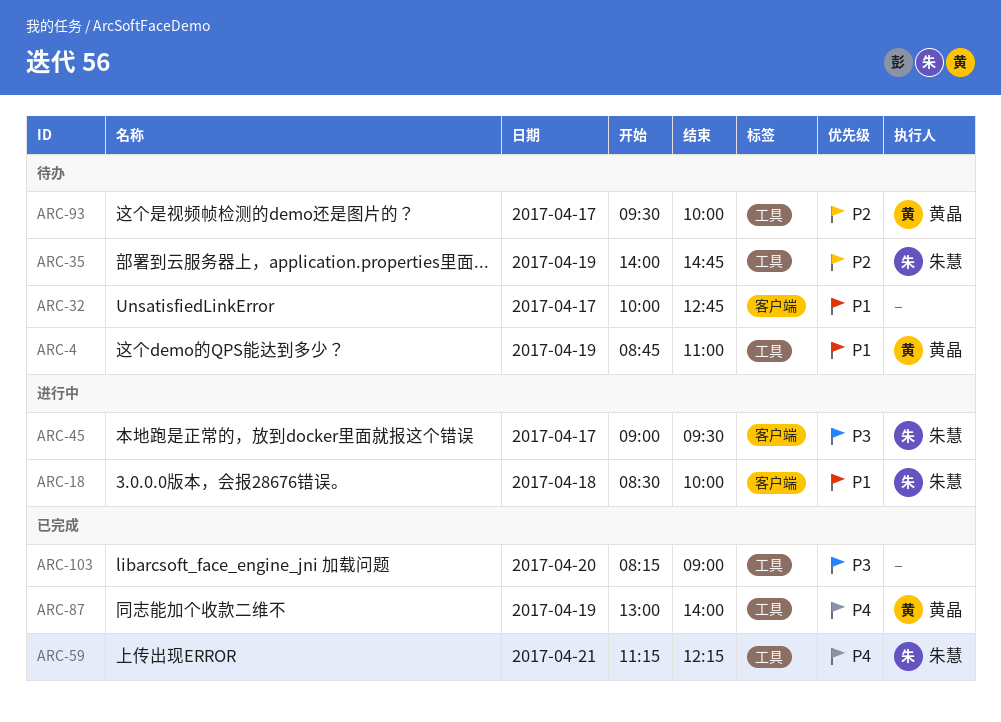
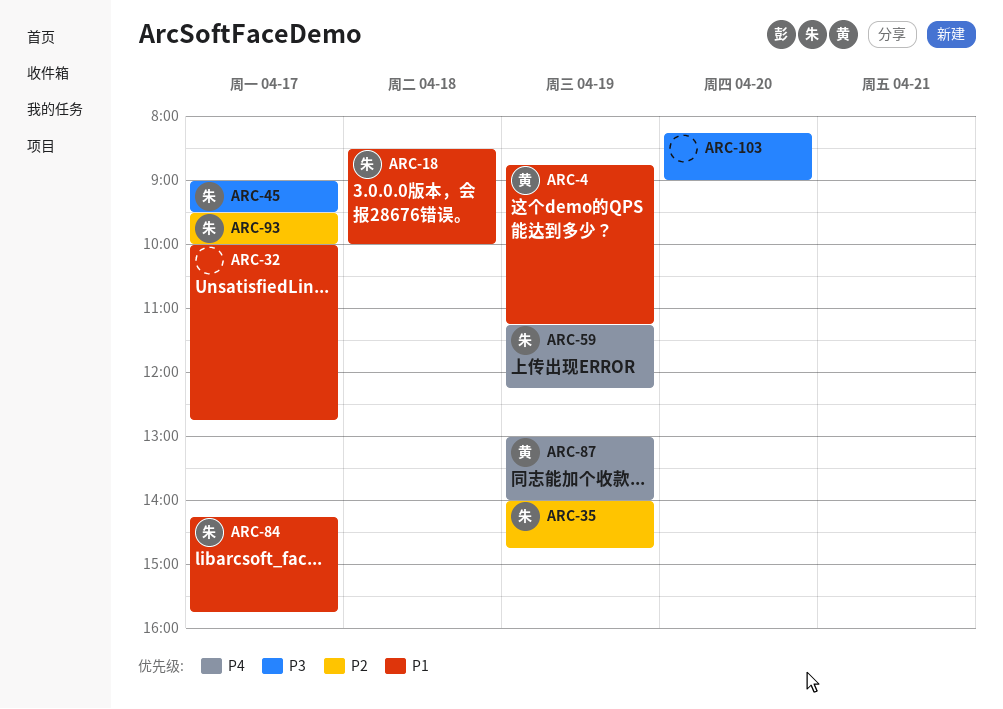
ARC-4, ends: 11:00 -> 11:15
ARC-59, day: Apr 21 -> Apr 19
ARC-84: none -> present
ARC-93, owner: 黄晶 -> 朱慧

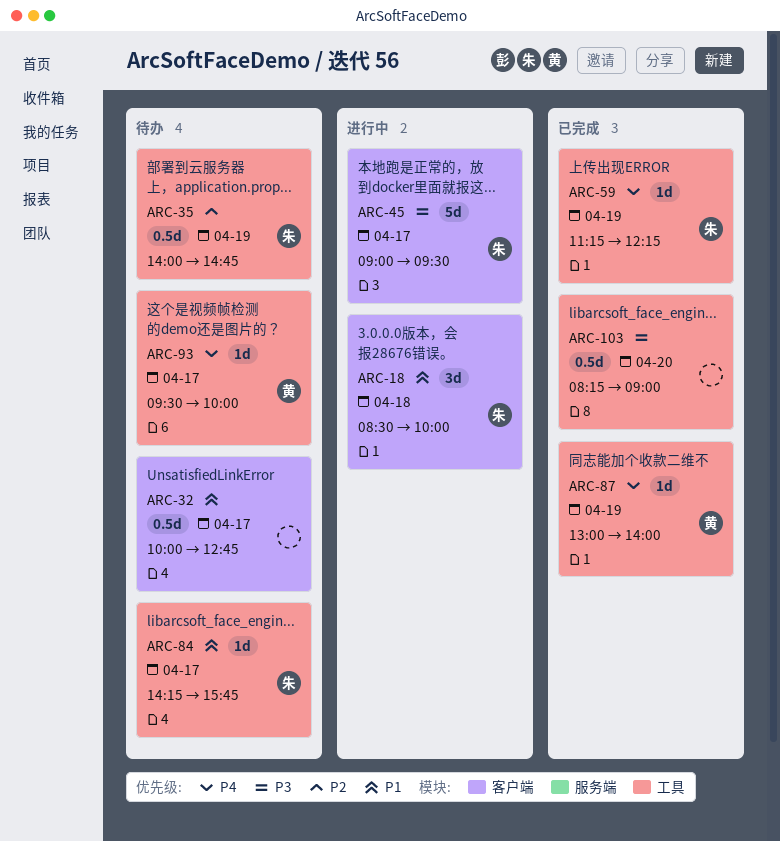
ARC-4: present -> none
ARC-93, owner: 朱 -> 黄
ARC-93, priority: P2 -> P4

